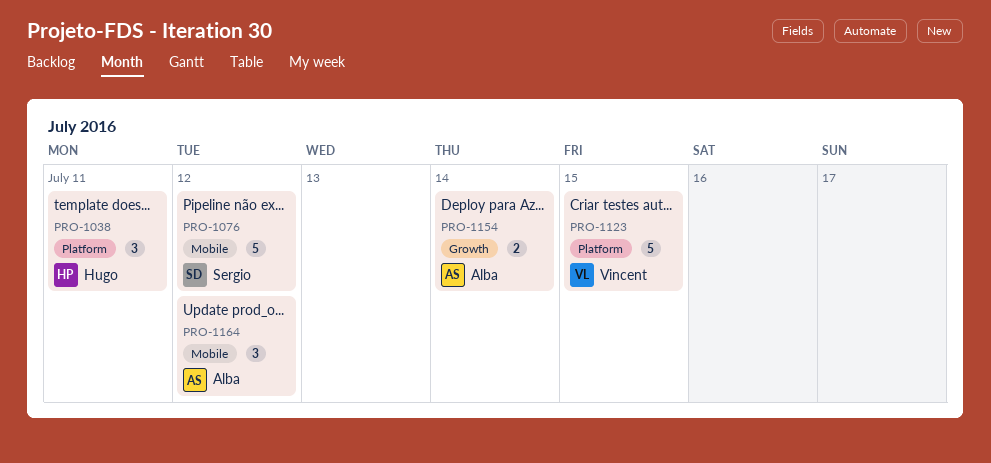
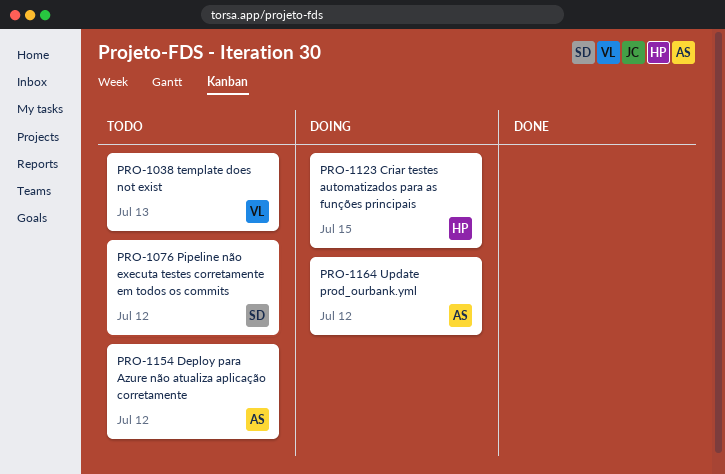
PRO-1038, owner: Hugo -> Vincent
PRO-1038, day: Jul 11 -> Jul 13
PRO-1123, owner: Vincent -> Hugo
PRO-1154, day: Jul 14 -> Jul 12

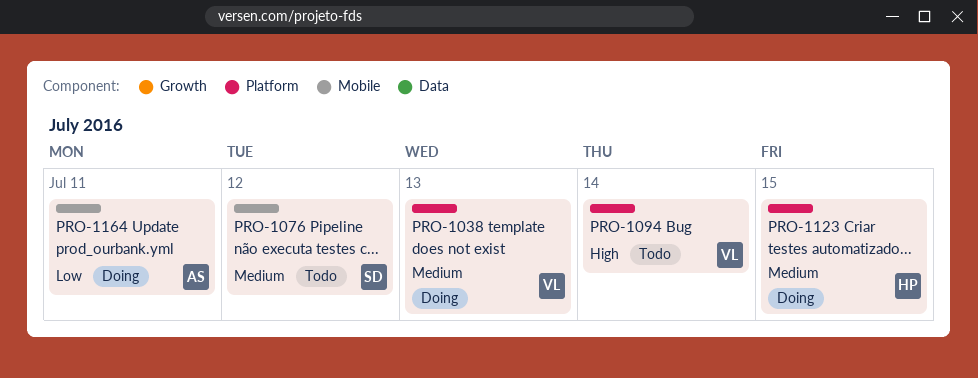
PRO-1038, status: Todo -> Doing
PRO-1094: none -> present
PRO-1154: present -> none
PRO-1164, day: Jul 12 -> Jul 11

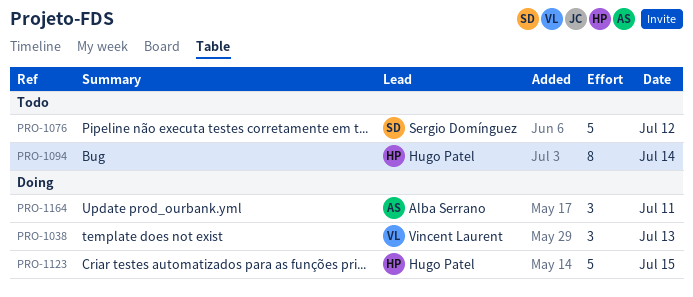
PRO-1094, owner: Vincent Laurent -> Hugo Patel

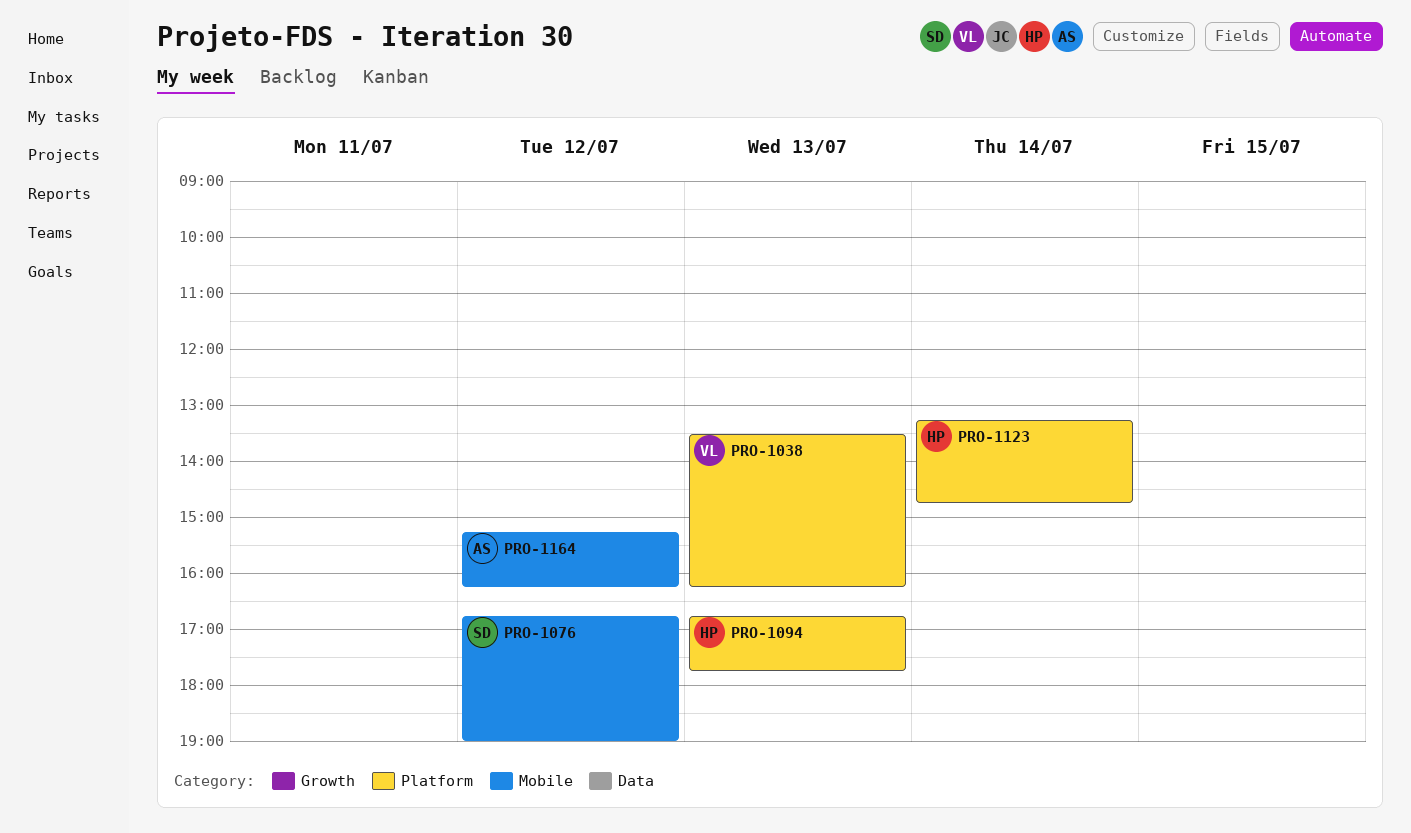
PRO-1094, day: Jul 14 -> Jul 13
PRO-1123, day: Jul 15 -> Jul 14
PRO-1164, day: Jul 11 -> Jul 12

